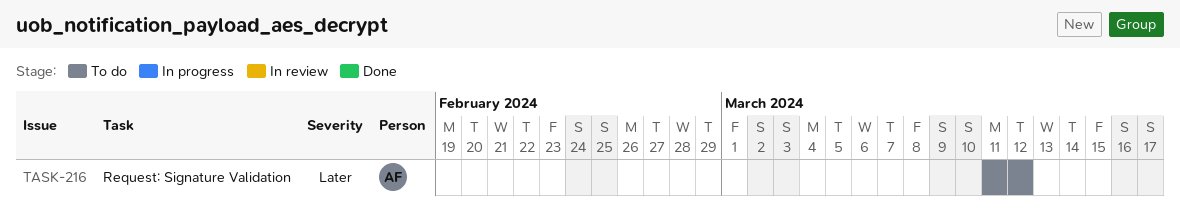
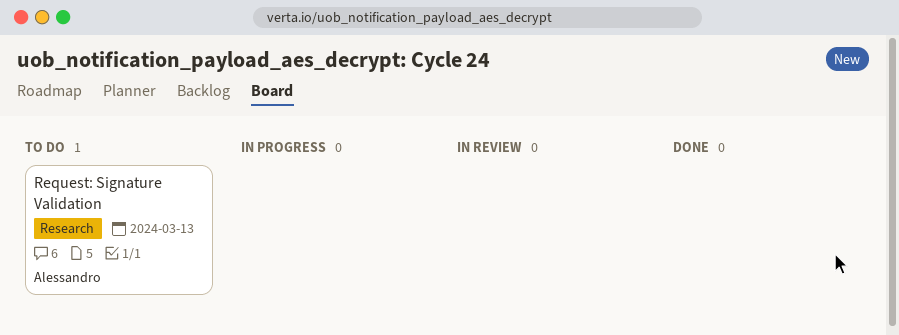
Request: Signature Validation, due: Mar 12 -> Mar 13

